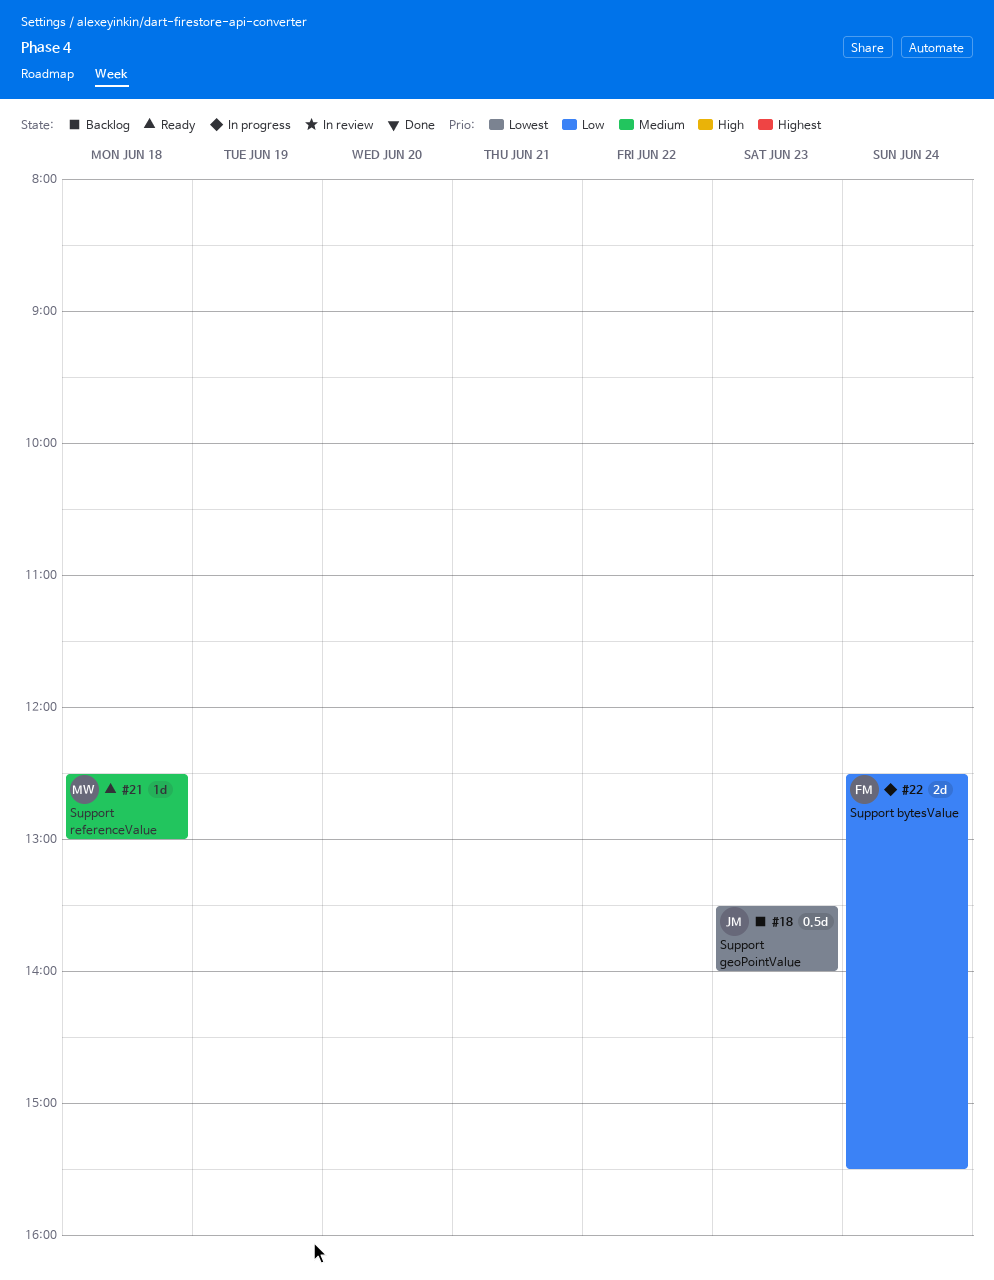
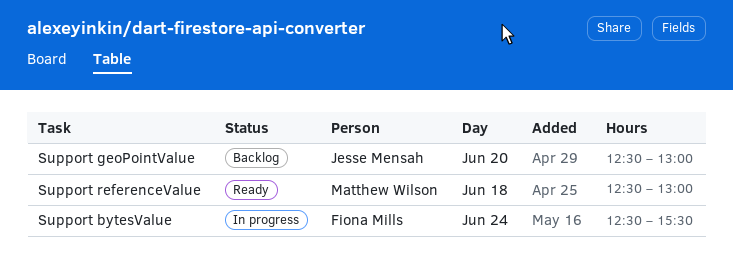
Support geoPointValue, day: Jun 23 -> Jun 20
Support geoPointValue, begins: 13:30 -> 12:30
Support geoPointValue, ends: 14:00 -> 13:00

